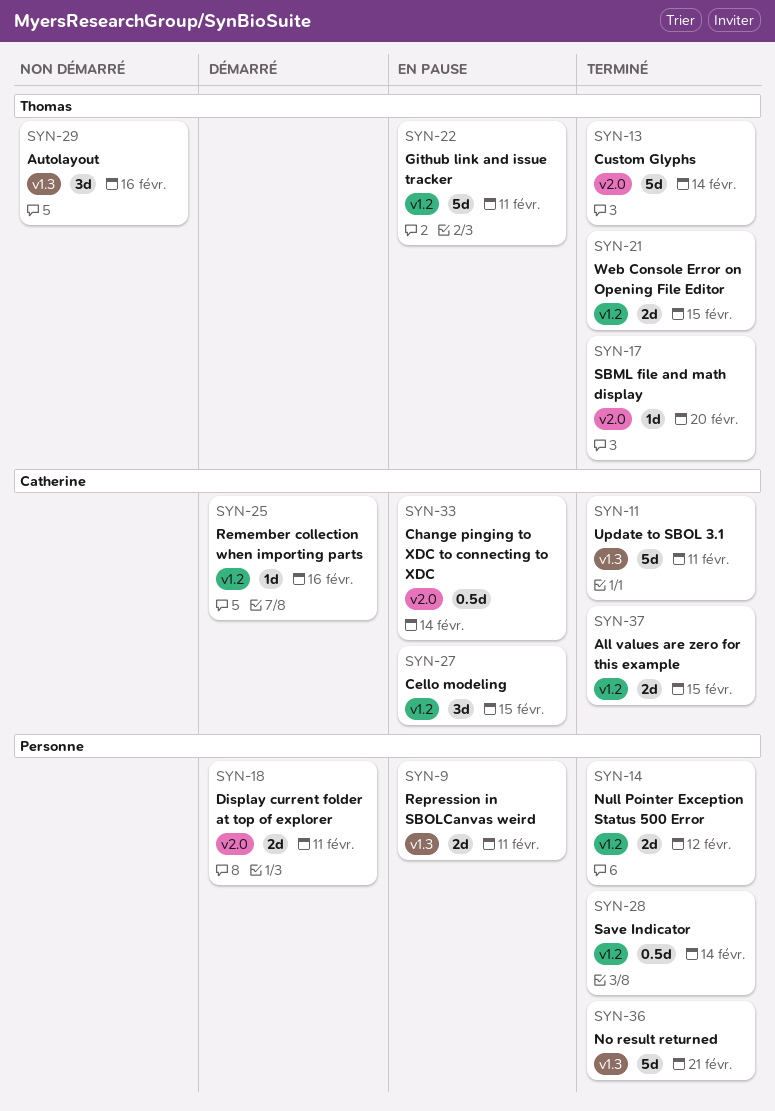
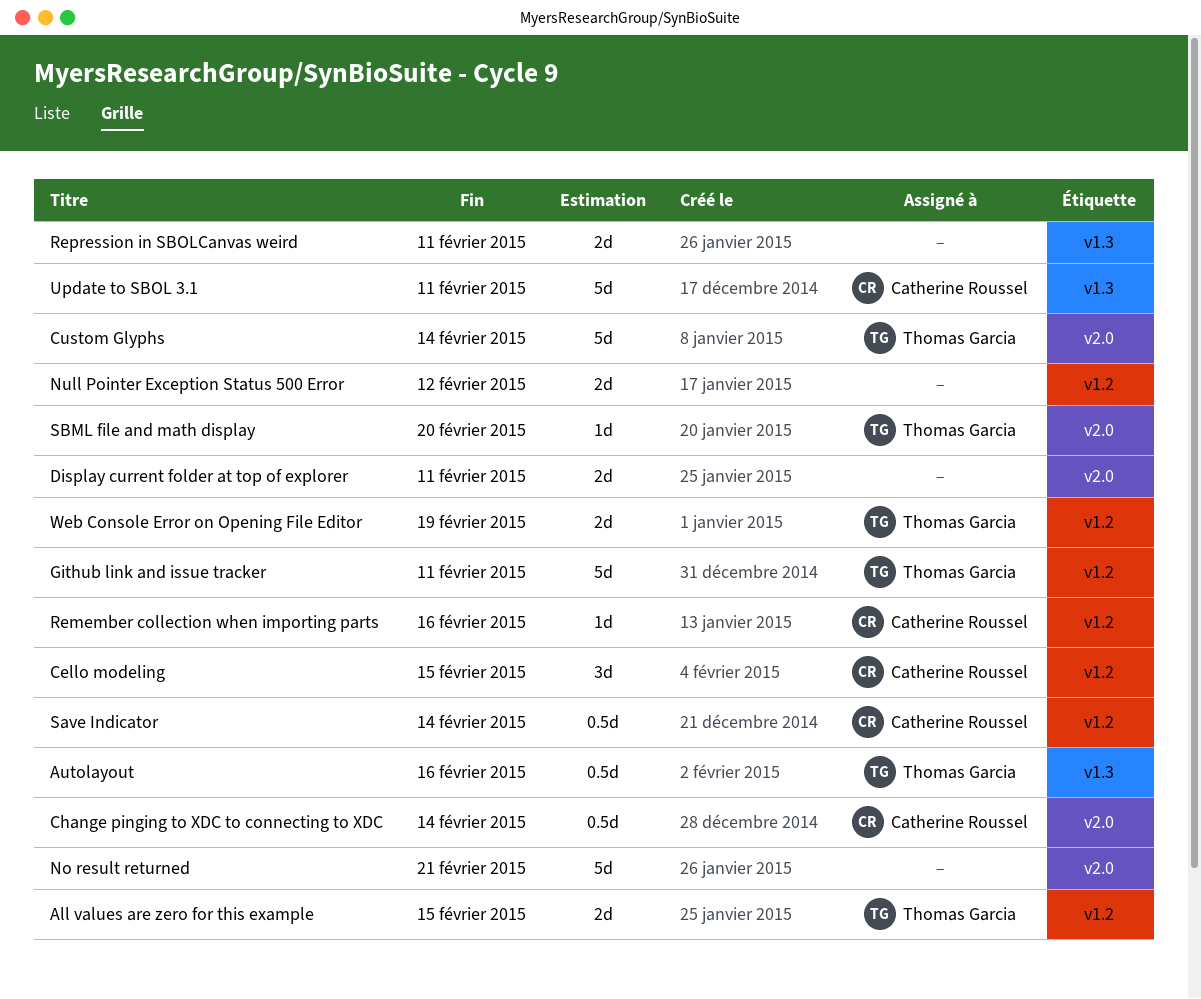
All values are zero for this example, owner: Catherine Roussel -> Thomas Garcia
Autolayout, estimate: 3d -> 0.5d
No result returned, label: v1.3 -> v2.0
Save Indicator, owner: none -> Catherine Roussel
Web Console Error on Opening File Editor, due: Feb 15 -> Feb 19

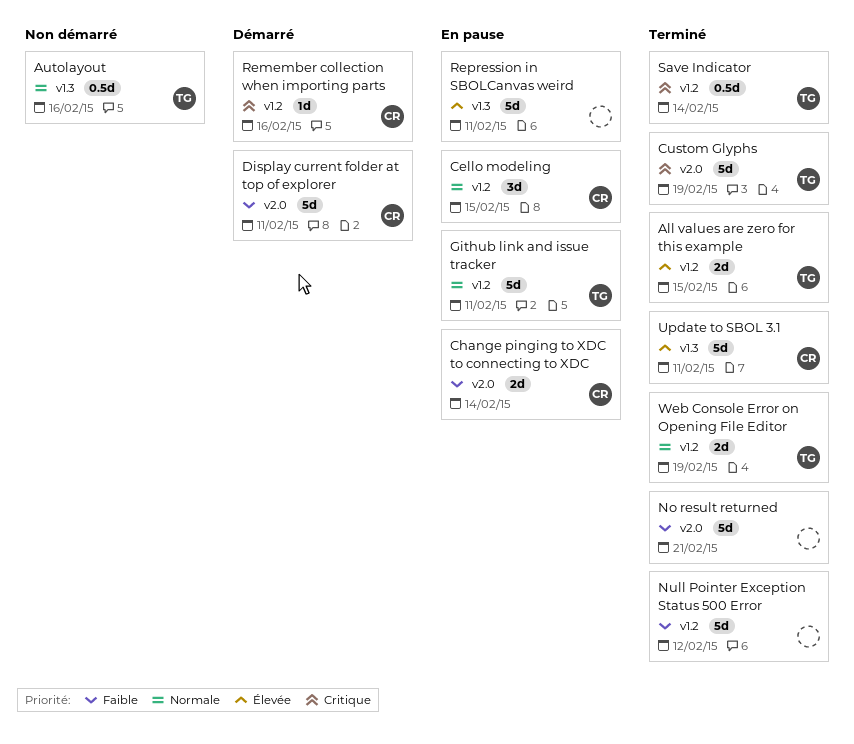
Change pinging to XDC to connecting to XDC, estimate: 0.5d -> 2d
Custom Glyphs, due: Feb 14 -> Feb 19
Display current folder at top of explorer, owner: none -> Catherine Roussel
Display current folder at top of explorer, estimate: 2d -> 5d
Null Pointer Exception Status 500 Error, estimate: 2d -> 5d
Repression in SBOLCanvas weird, estimate: 2d -> 5d
Save Indicator, owner: Catherine Roussel -> Thomas Garcia
SBML file and math display: present -> none

